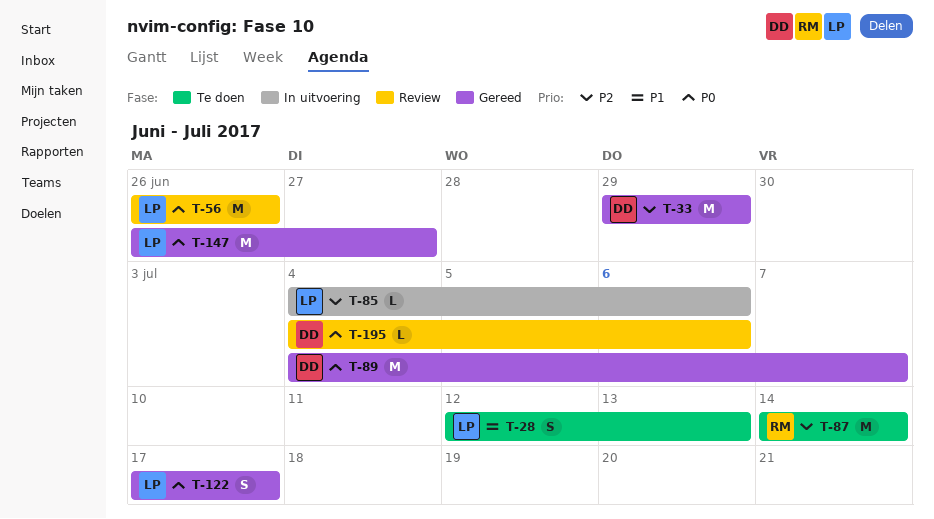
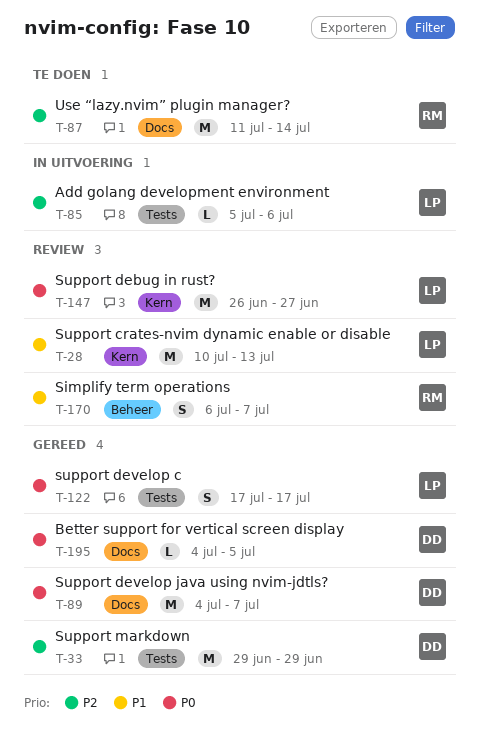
T-28, status: Te doen -> Review
T-28, estimate: S -> M
T-28, start: Jul 12 -> Jul 10
T-56: present -> none
T-85, start: Jul 4 -> Jul 5
T-87, start: Jul 14 -> Jul 11
T-147, status: Gereed -> Review
T-170: none -> present
T-195, status: Review -> Gereed
T-195, due: Jul 6 -> Jul 5

